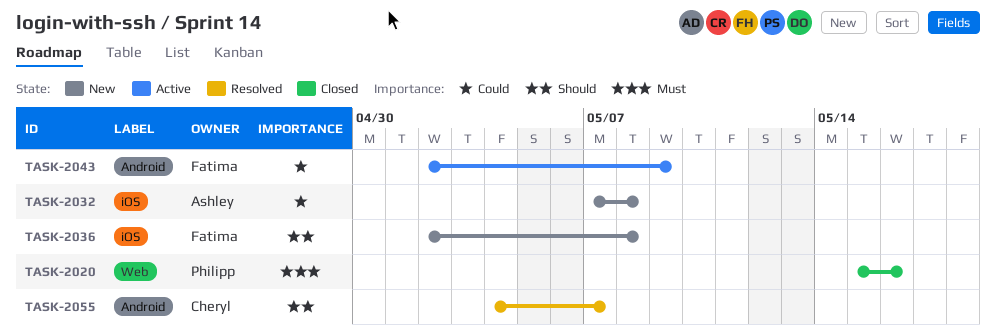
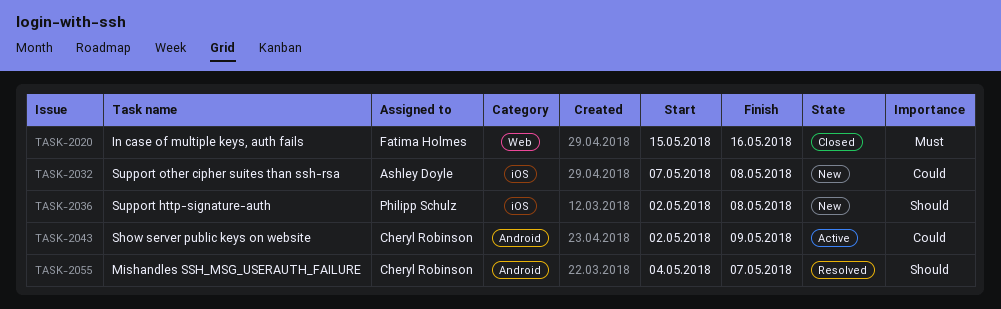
TASK-2020, owner: Philipp Schulz -> Fatima Holmes
TASK-2036, owner: Fatima Holmes -> Philipp Schulz
TASK-2043, owner: Fatima Holmes -> Cheryl Robinson

